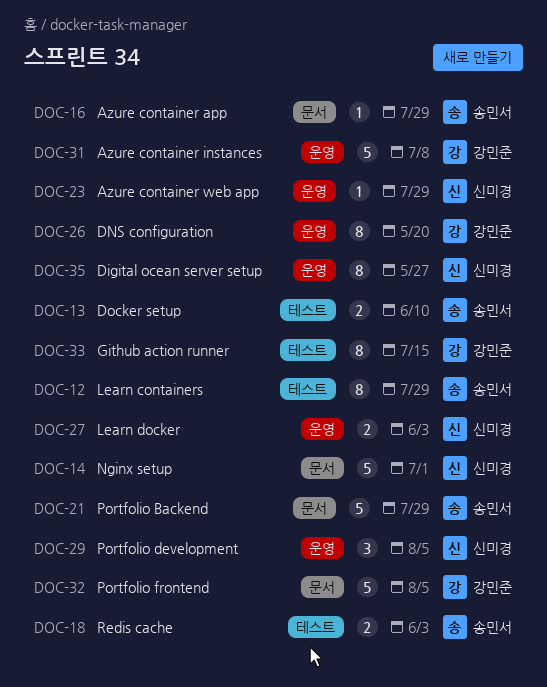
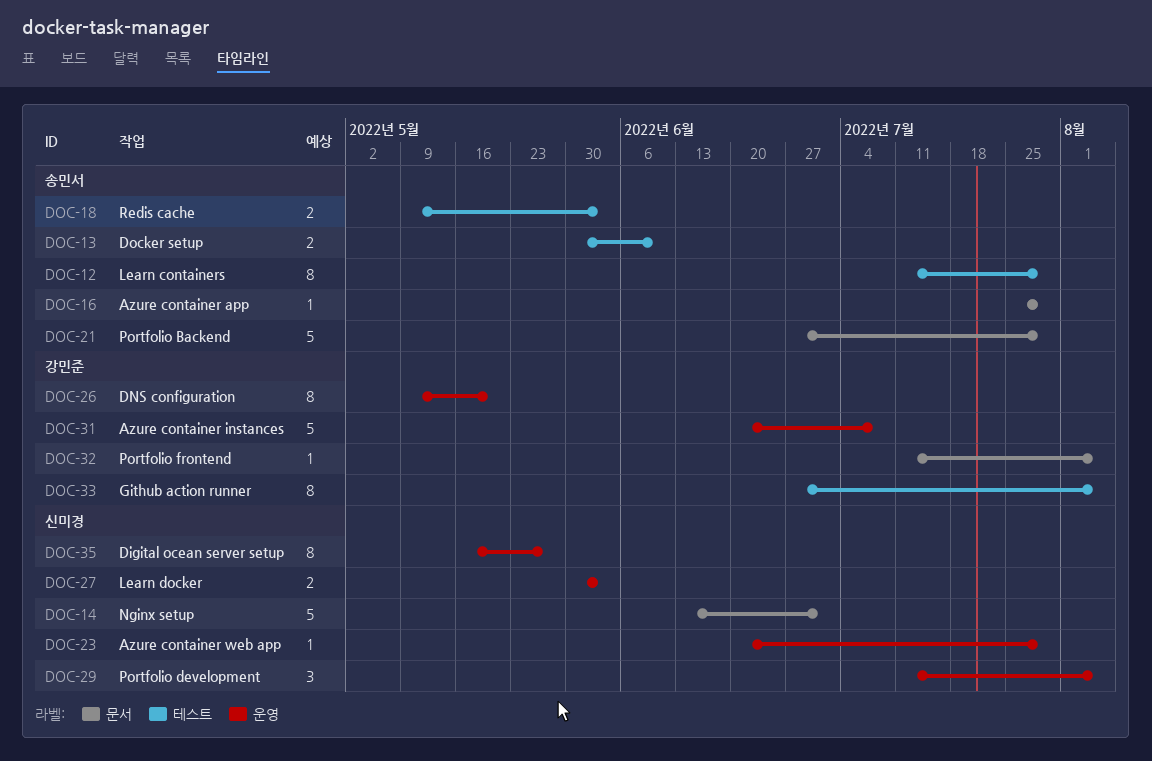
DOC-32, estimate: 5 -> 1
DOC-33, due: Jul 15 -> Aug 5

